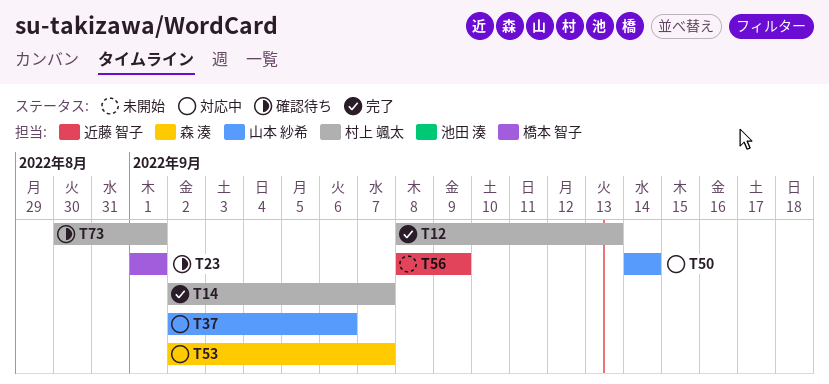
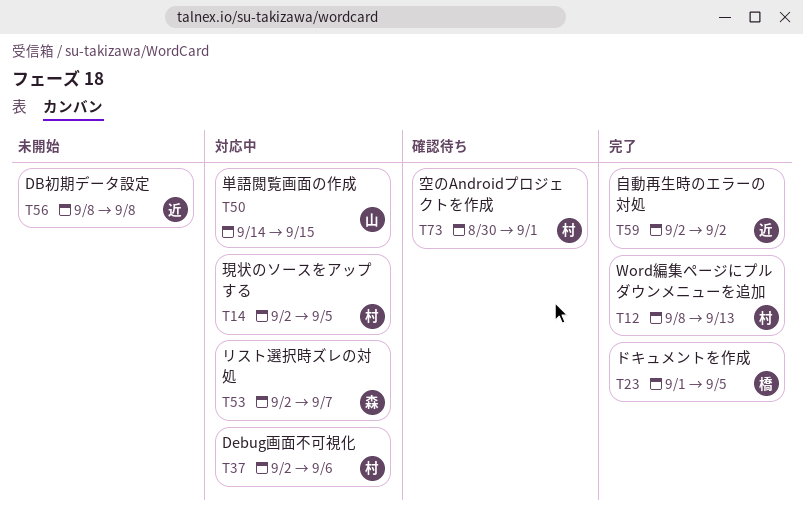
T14, status: 完了 -> 対応中
T14, due: Sep 7 -> Sep 5
T23, status: 確認待ち -> 完了
T23, due: Sep 1 -> Sep 5
T37, owner: 山本 紗希 -> 村上 颯太
T50, due: Sep 14 -> Sep 15
T56, due: Sep 9 -> Sep 8
T59: none -> present

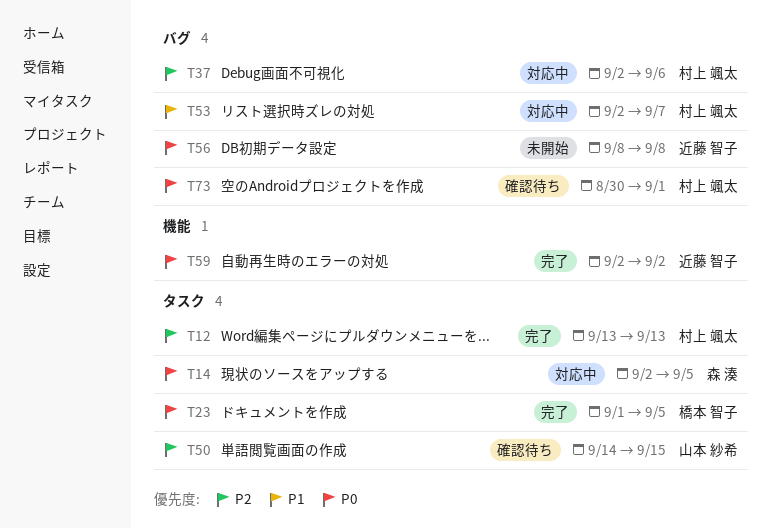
T12, start: Sep 8 -> Sep 13
T14, owner: 村上 颯太 -> 森 湊
T50, status: 対応中 -> 確認待ち
T53, owner: 森 湊 -> 村上 颯太

